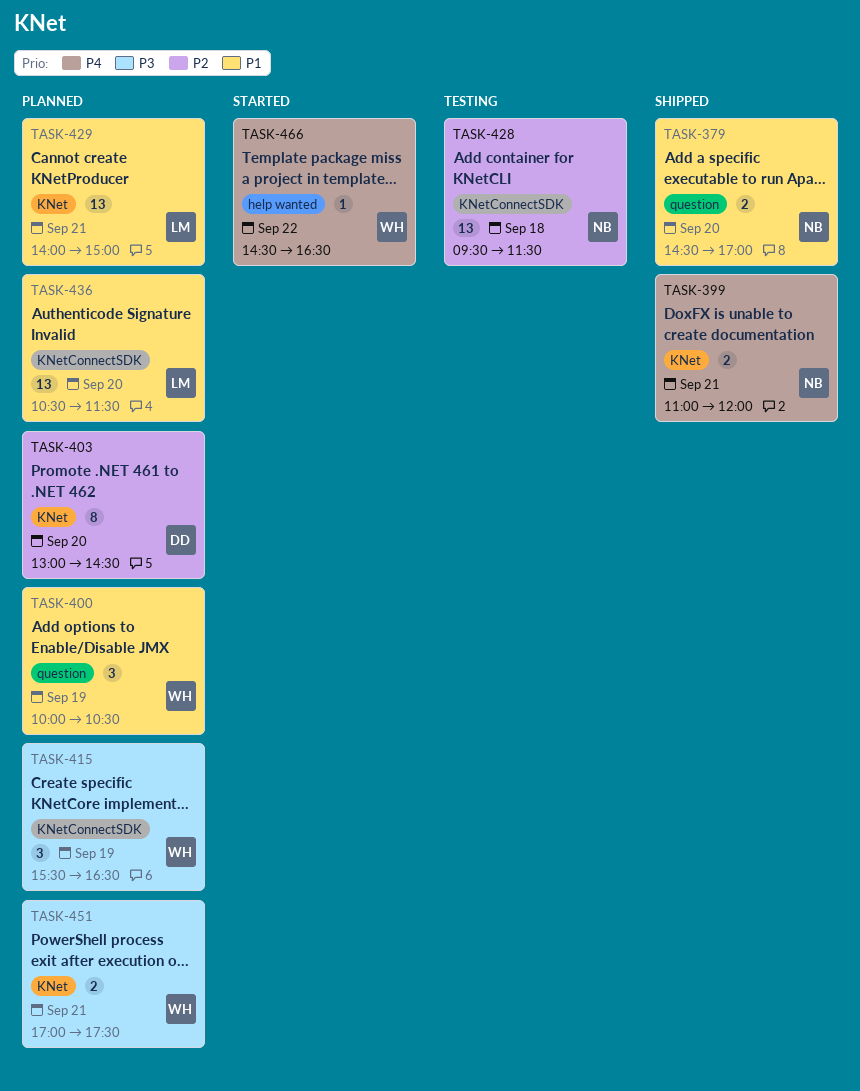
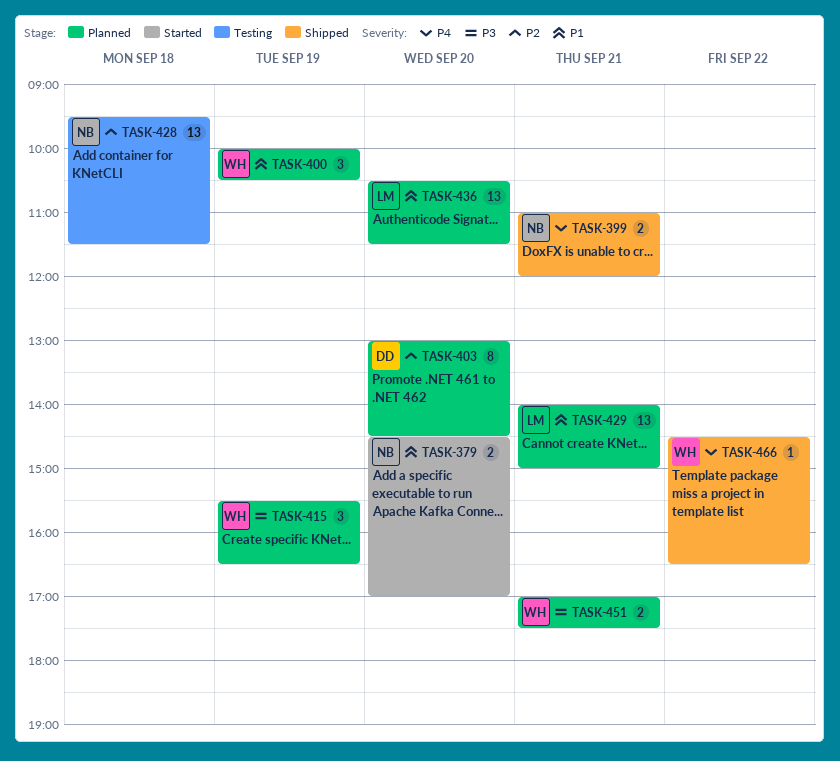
TASK-379, status: Shipped -> Started
TASK-466, status: Started -> Shipped

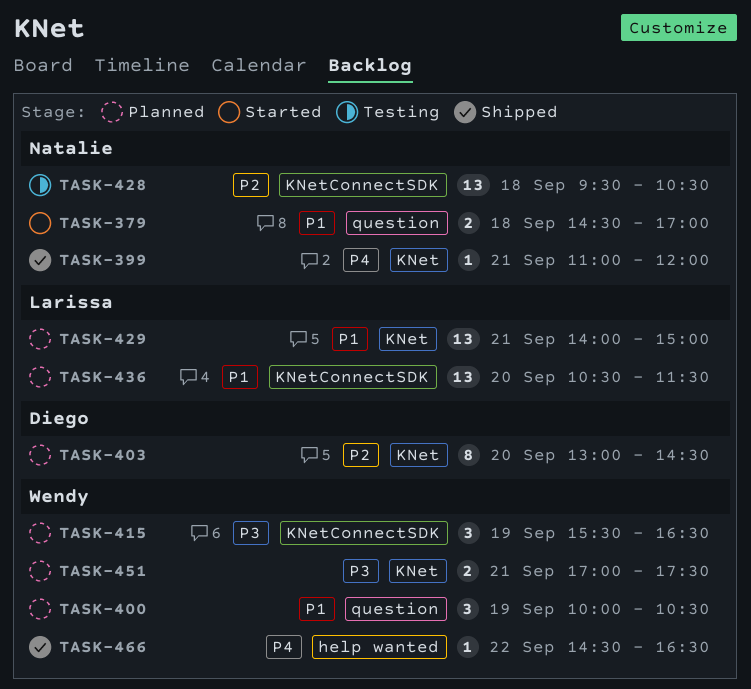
TASK-379, day: Sep 20 -> Sep 18
TASK-399, estimate: 2 -> 1
TASK-428, ends: 11:30 -> 10:30

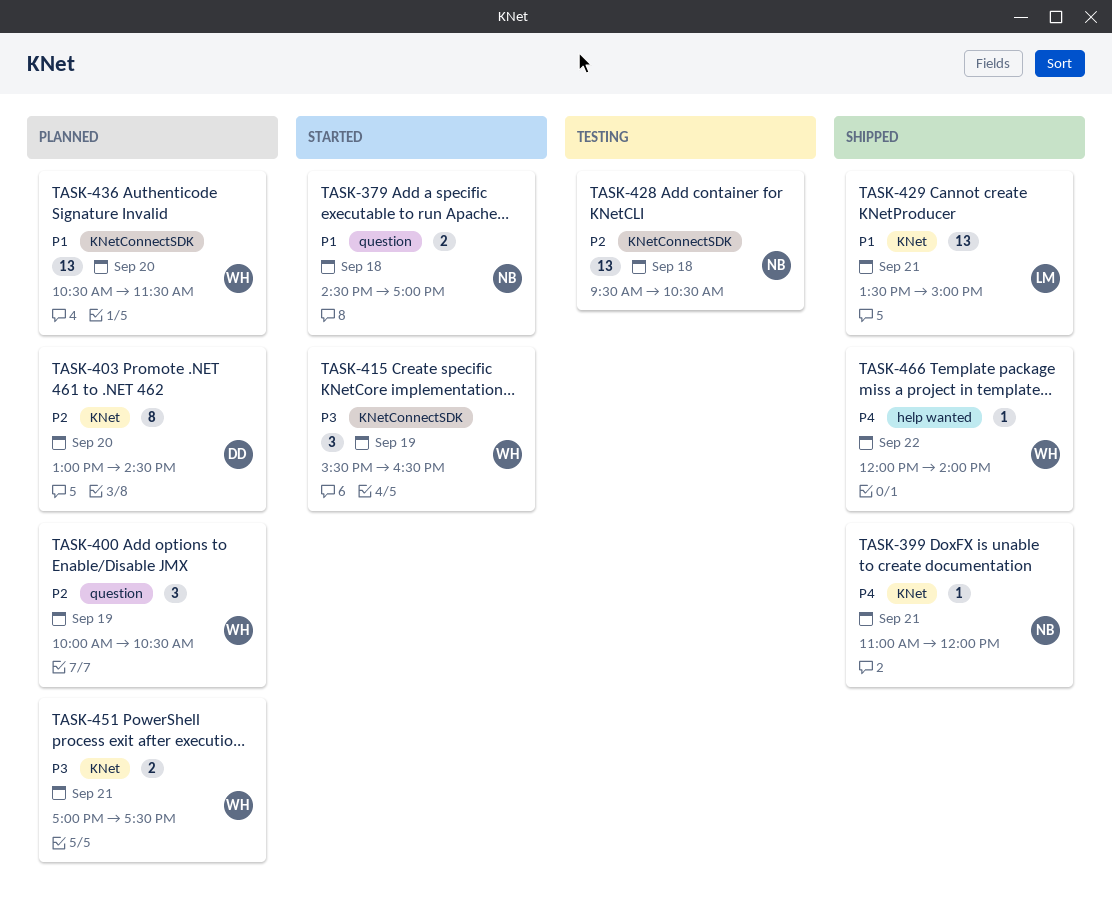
TASK-400, priority: P1 -> P2
TASK-415, status: Planned -> Started
TASK-429, status: Planned -> Shipped
TASK-429, begins: 14:00 -> 13:30
TASK-436, owner: Larissa -> Wendy
TASK-466, begins: 14:30 -> 12:00
TASK-466, ends: 16:30 -> 14:00

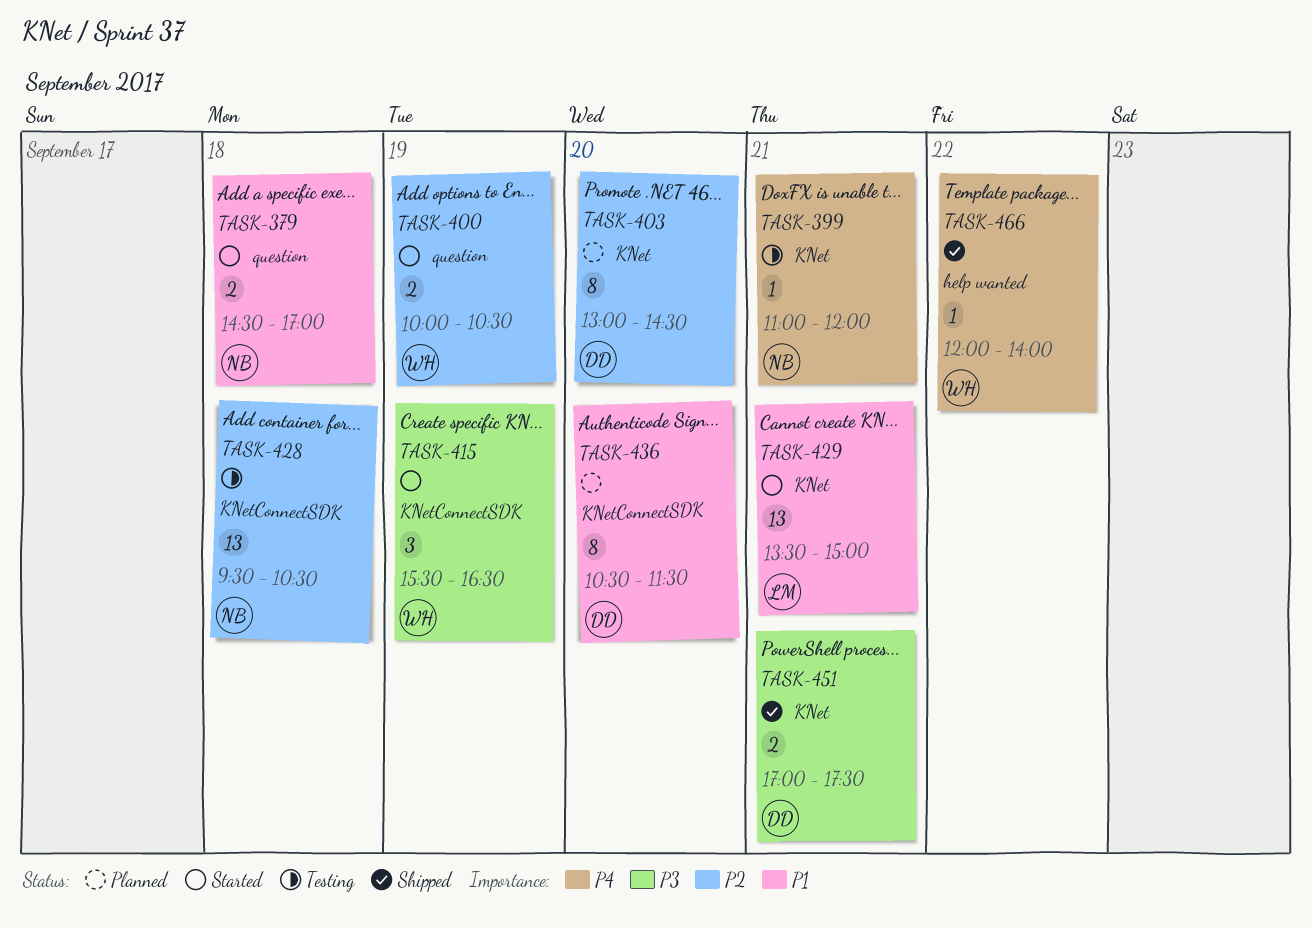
TASK-399, status: Shipped -> Testing
TASK-400, status: Planned -> Started
TASK-400, estimate: 3 -> 2
TASK-429, status: Shipped -> Started
TASK-436, owner: WH -> DD
TASK-436, estimate: 13 -> 8
TASK-451, status: Planned -> Shipped
TASK-451, owner: WH -> DD

